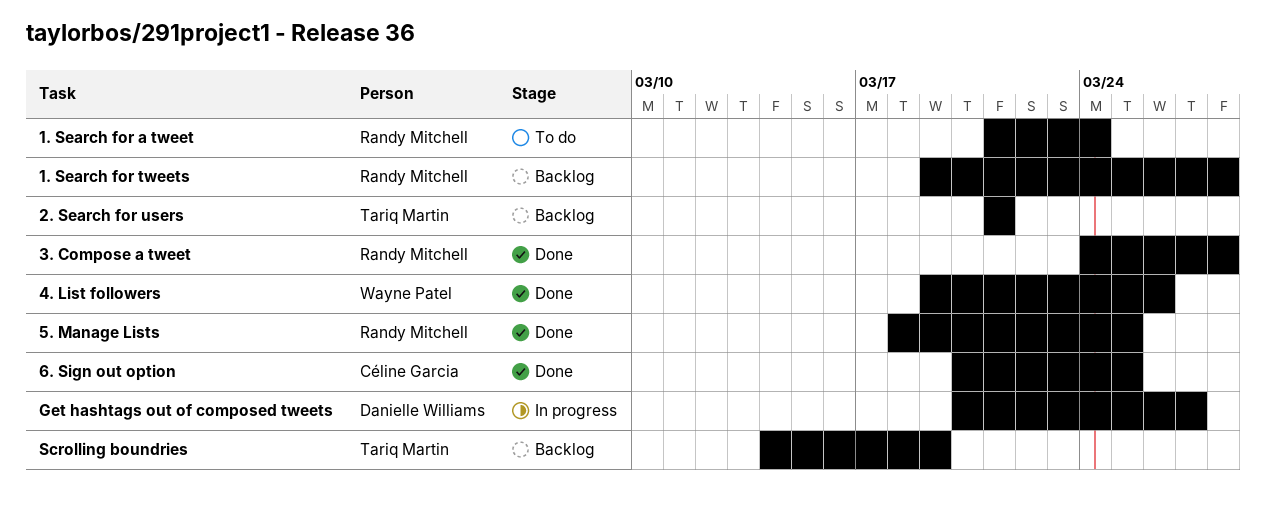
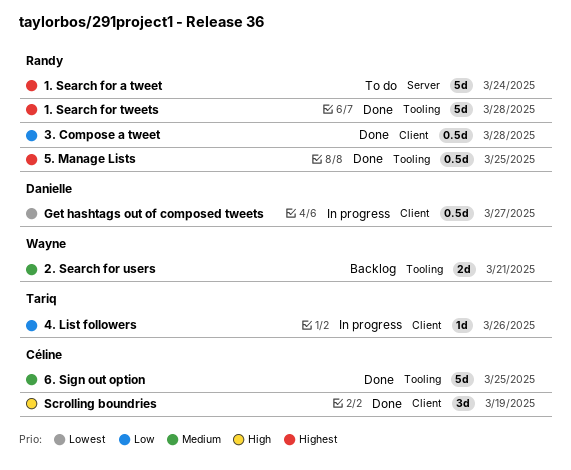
1. Search for tweets, status: Backlog -> Done
2. Search for users, owner: Tariq Martin -> Wayne Patel
4. List followers, status: Done -> In progress
4. List followers, owner: Wayne Patel -> Tariq Martin
Scrolling boundries, status: Backlog -> Done
Scrolling boundries, owner: Tariq Martin -> Céline Garcia

